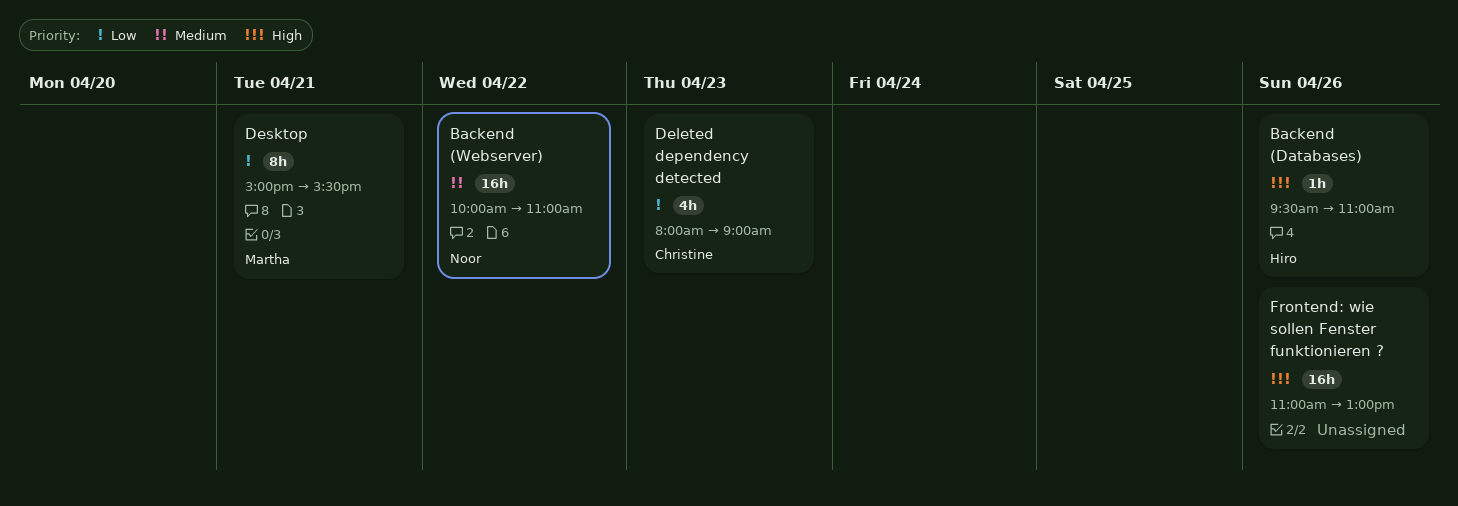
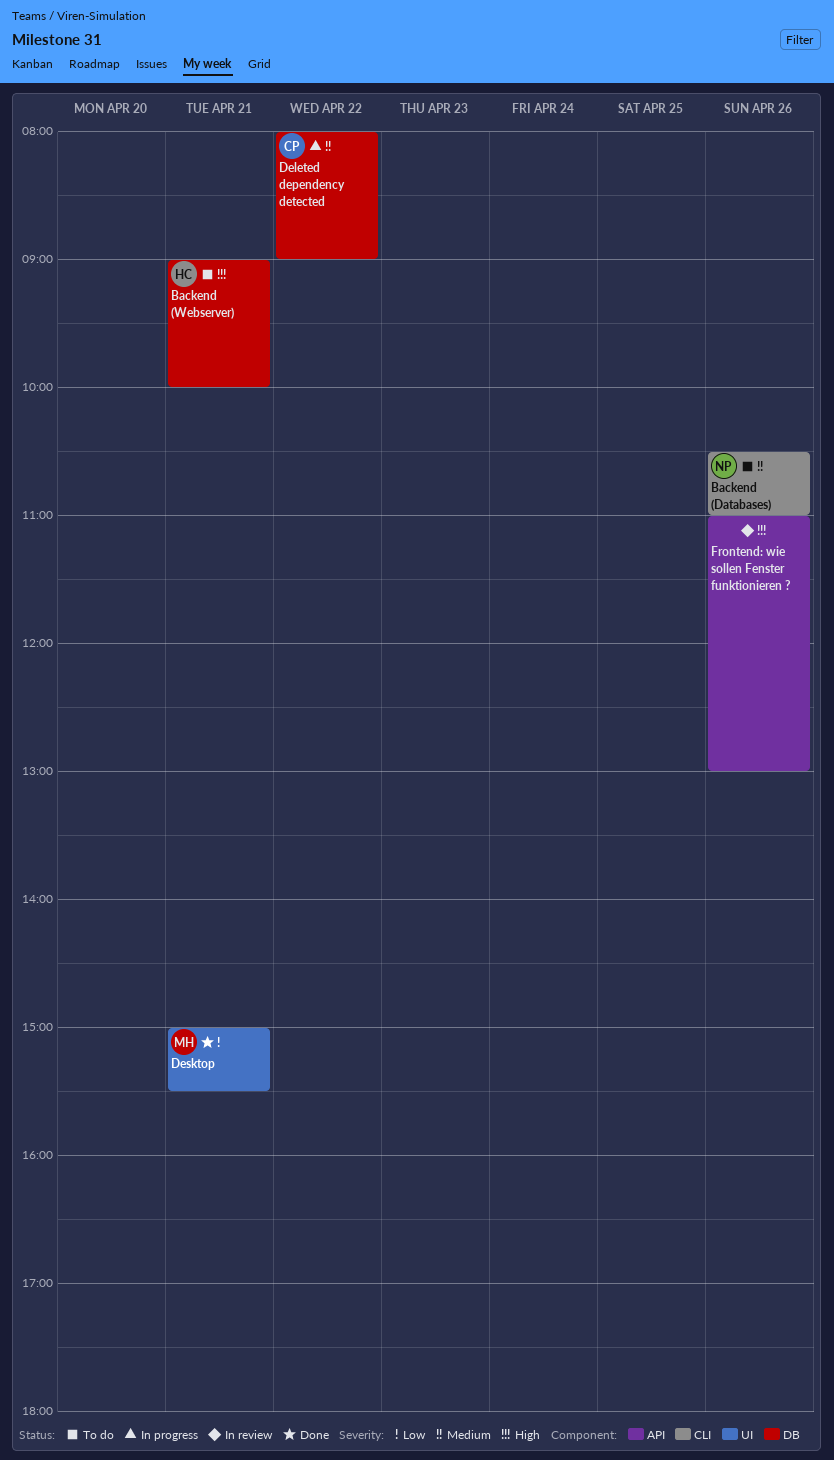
Backend (Databases), owner: Hiro -> Noor
Backend (Databases), priority: High -> Medium
Backend (Databases), begins: 09:30 -> 10:30
Backend (Webserver), owner: Noor -> Hiro
Backend (Webserver), priority: Medium -> High
Backend (Webserver), day: Apr 22 -> Apr 21
Backend (Webserver), begins: 10:00 -> 09:00
Backend (Webserver), ends: 11:00 -> 10:00
Deleted dependency detected, priority: Low -> Medium
Deleted dependency detected, day: Apr 23 -> Apr 22

